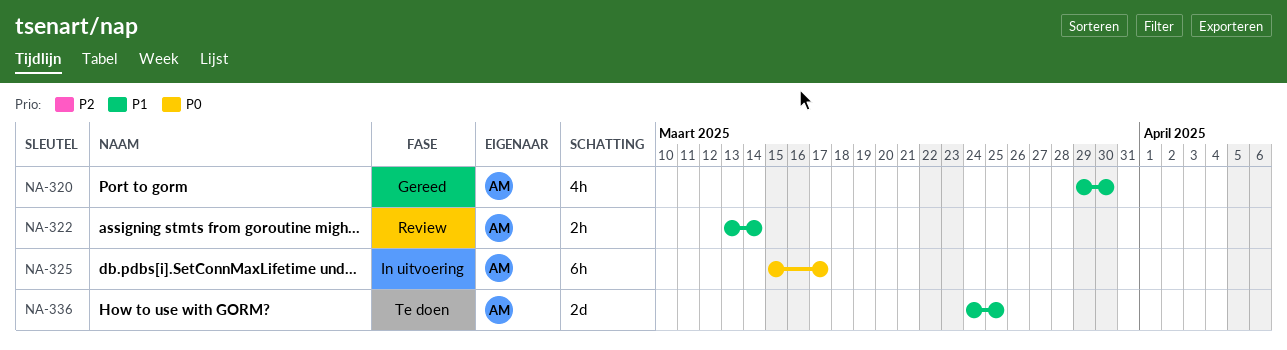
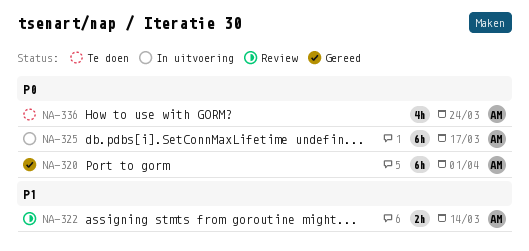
NA-320, priority: P1 -> P0
NA-320, estimate: 4h -> 6h
NA-320, due: Mar 30 -> Apr 1
NA-336, priority: P1 -> P0
NA-336, estimate: 2d -> 4h
NA-336, due: Mar 25 -> Mar 24

